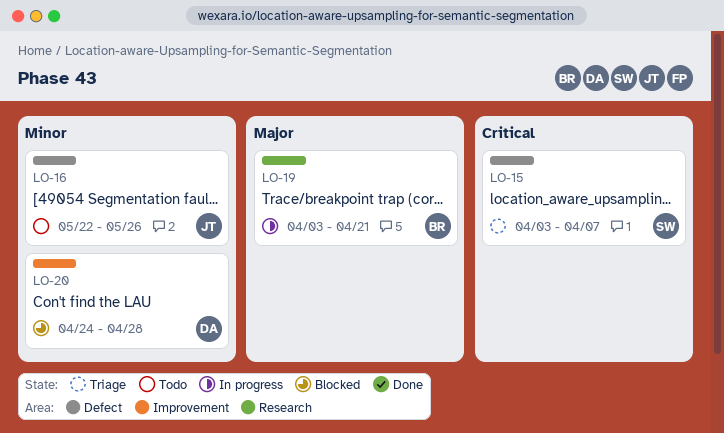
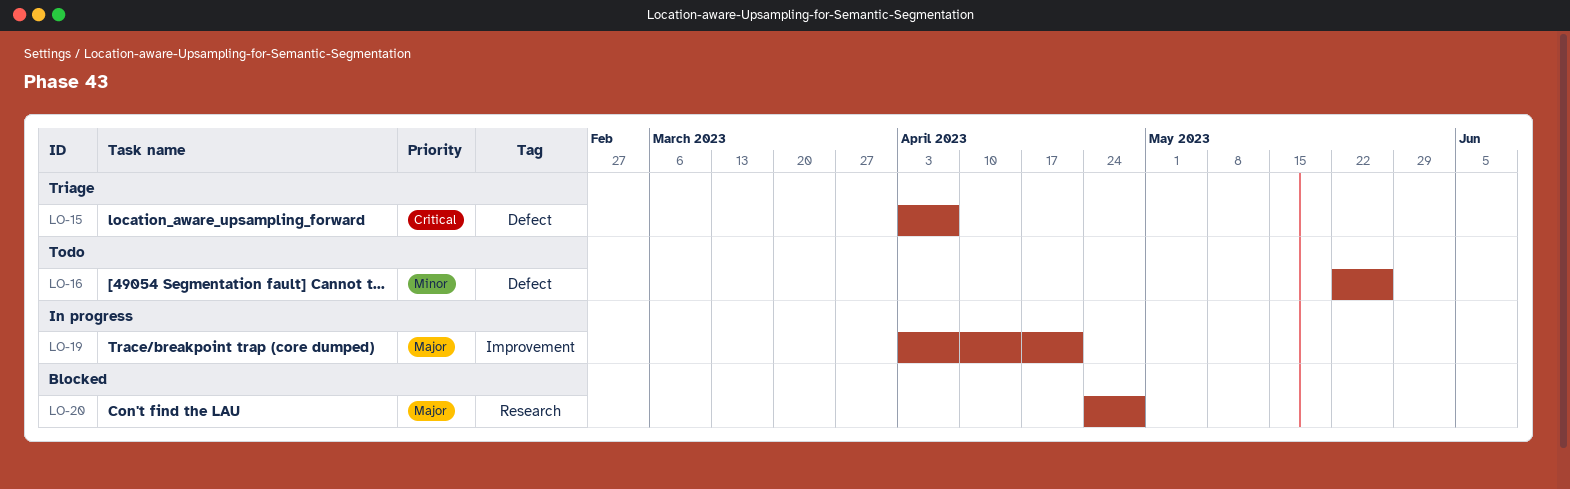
LO-19, label: Research -> Improvement
LO-20, priority: Minor -> Major
LO-20, label: Improvement -> Research

